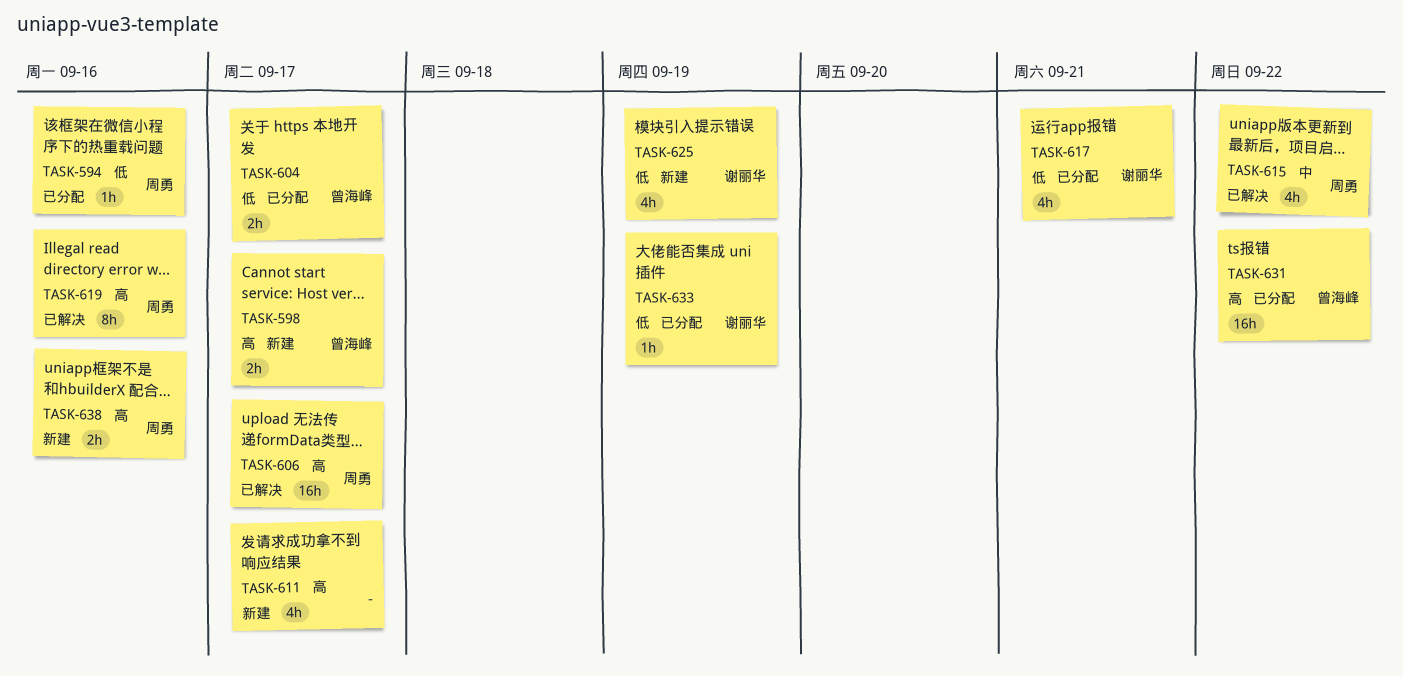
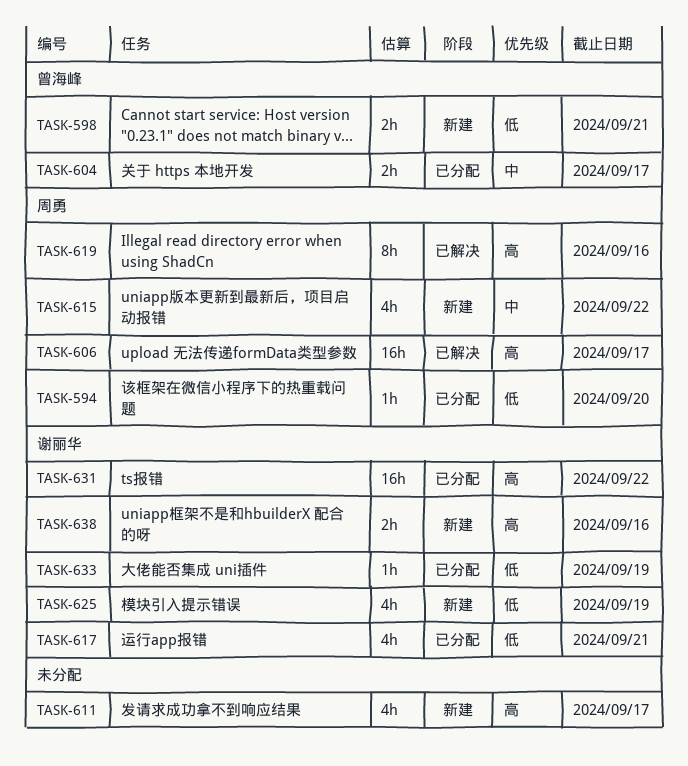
TASK-594, due: Sep 16 -> Sep 20
TASK-598, priority: 高 -> 低
TASK-598, due: Sep 17 -> Sep 21
TASK-604, priority: 低 -> 中
TASK-615, status: 已解决 -> 新建
TASK-631, owner: 曾海峰 -> 谢丽华
TASK-638, owner: 周勇 -> 谢丽华

